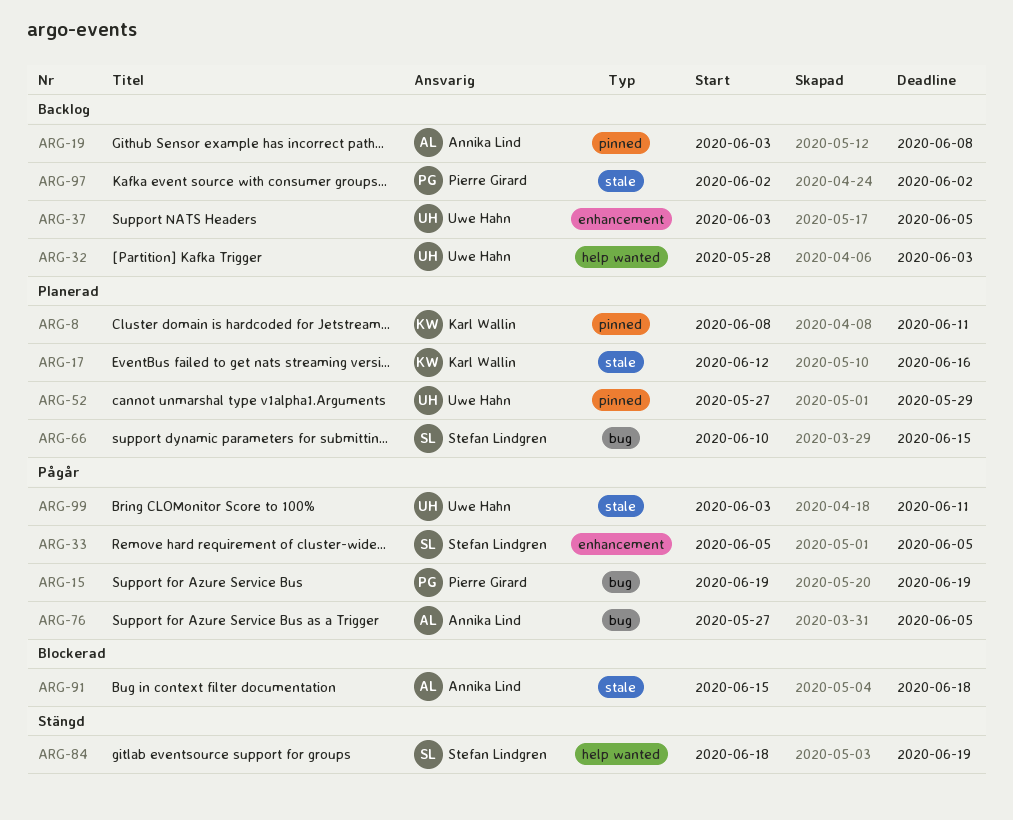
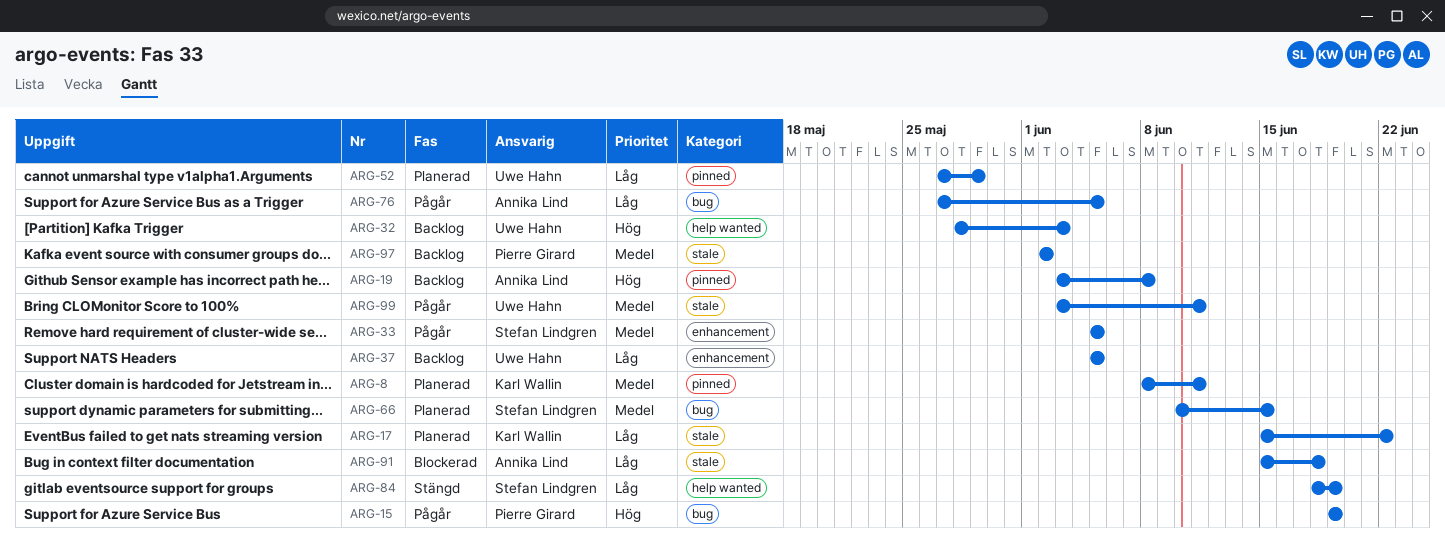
ARG-17, start: Jun 12 -> Jun 15
ARG-17, due: Jun 16 -> Jun 22
ARG-37, start: Jun 3 -> Jun 5

